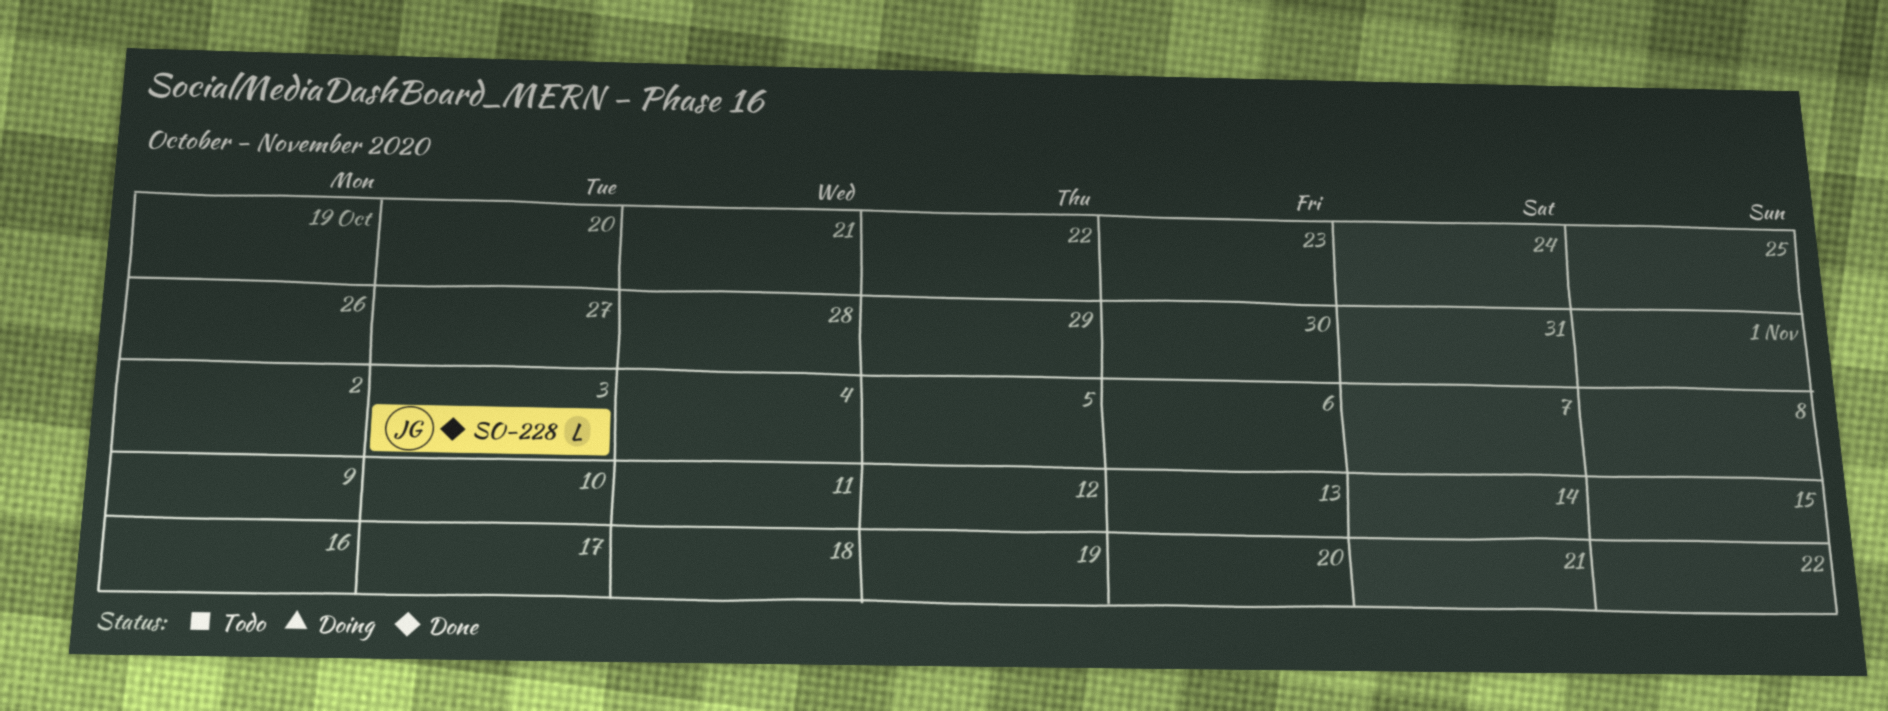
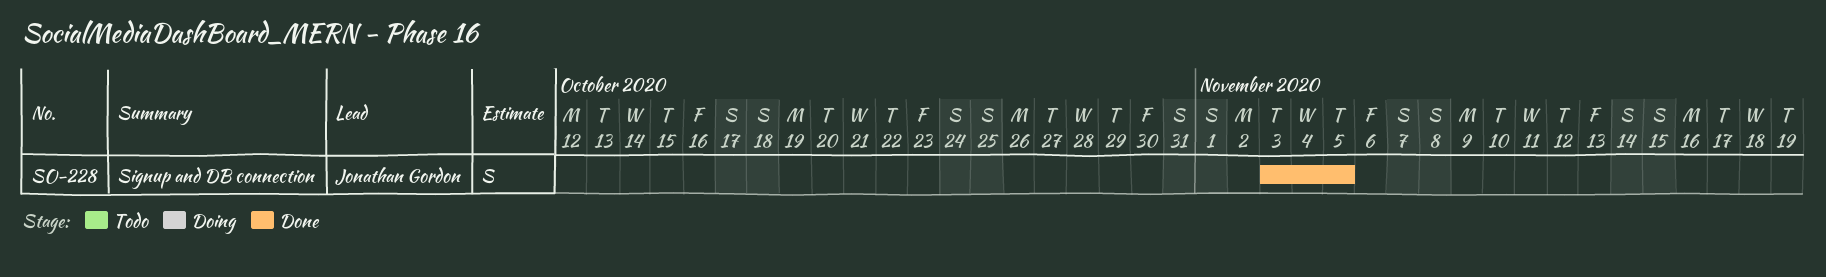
SO-228, estimate: L -> S
SO-228, due: Nov 3 -> Nov 5

